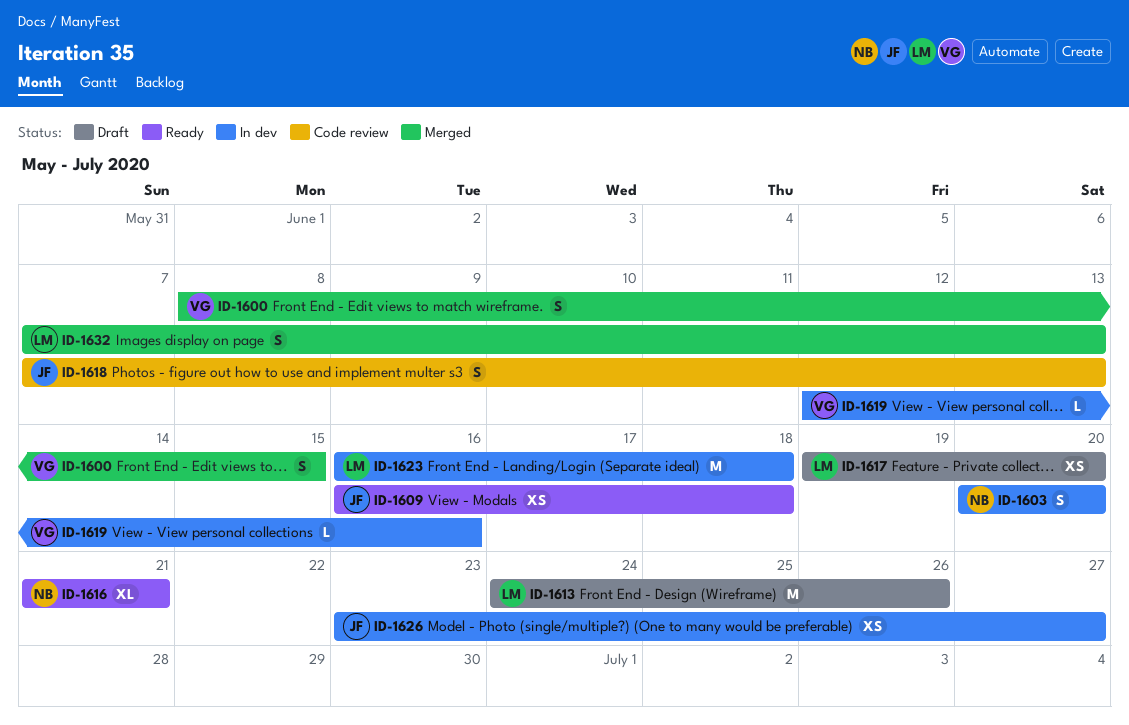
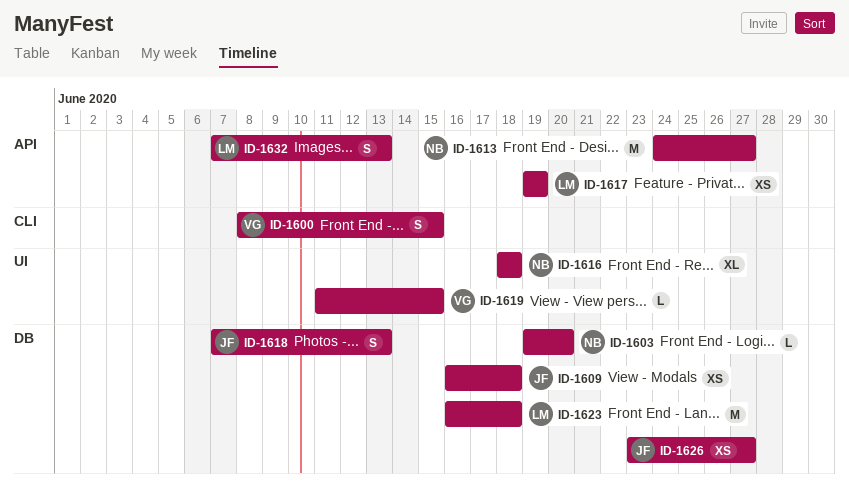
ID-1603, estimate: S -> L
ID-1603, start: Jun 20 -> Jun 19
ID-1613, owner: LM -> NB
ID-1613, due: Jun 26 -> Jun 27
ID-1616, start: Jun 21 -> Jun 18
ID-1616, due: Jun 21 -> Jun 18
ID-1617, due: Jun 20 -> Jun 19
ID-1619, start: Jun 12 -> Jun 11
ID-1619, due: Jun 16 -> Jun 15

